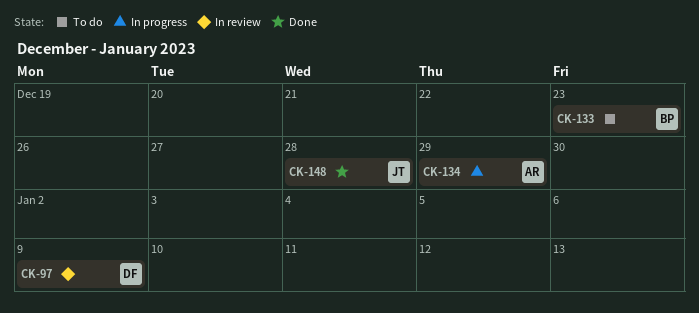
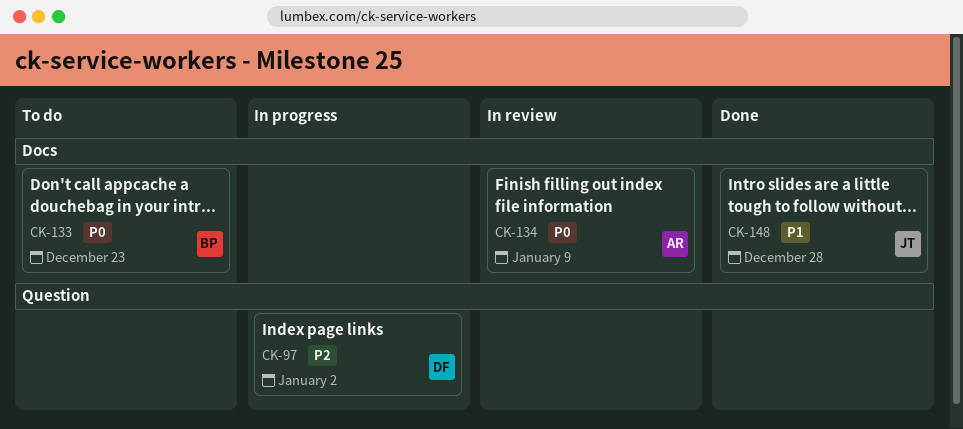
CK-97, status: In review -> In progress
CK-97, due: Jan 9 -> Jan 2
CK-134, status: In progress -> In review
CK-134, due: Dec 29 -> Jan 9

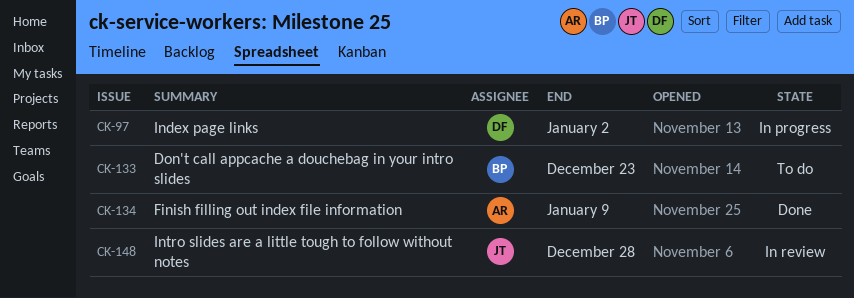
CK-134, status: In review -> Done
CK-148, status: Done -> In review

